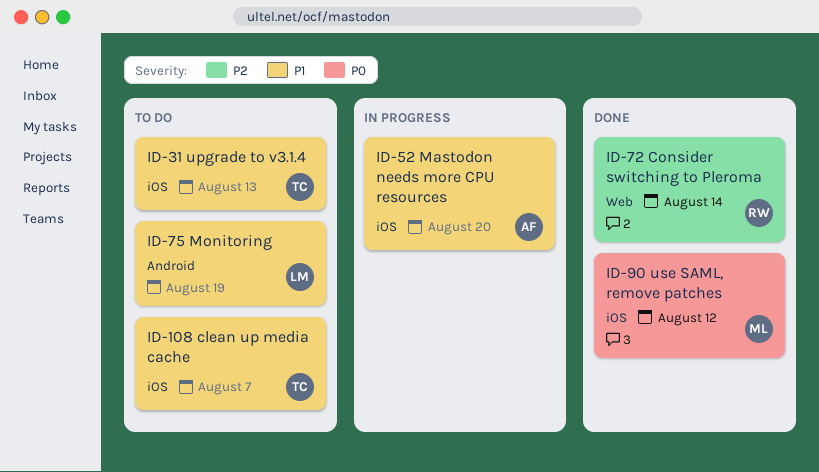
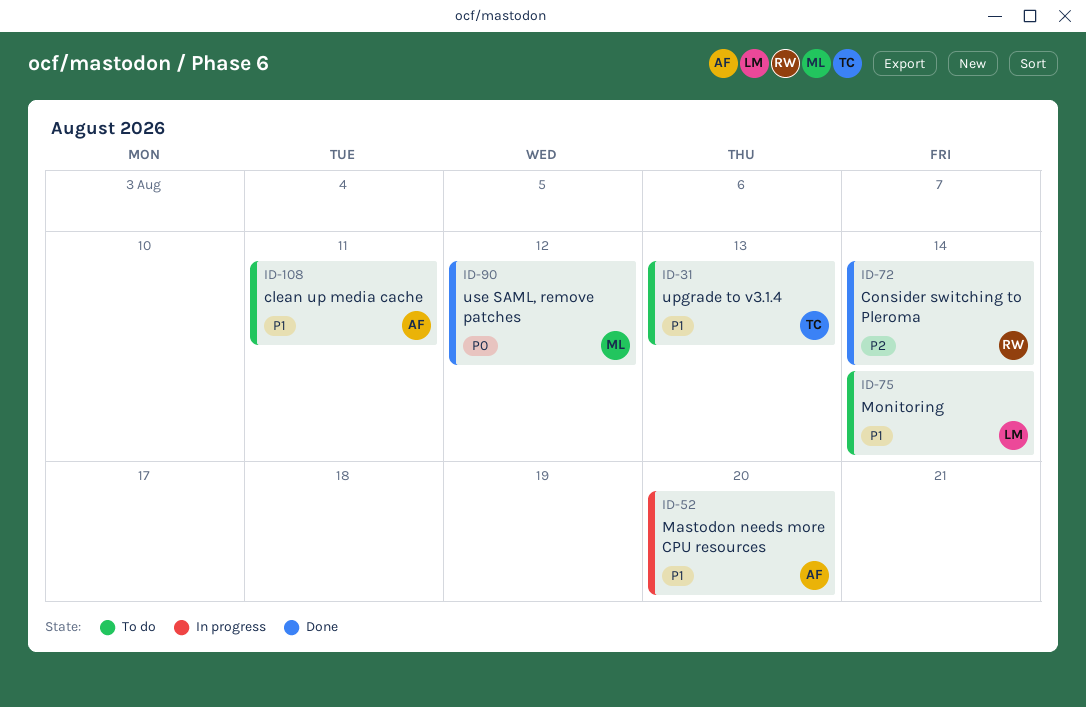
ID-75, due: Aug 19 -> Aug 14
ID-108, owner: TC -> AF
ID-108, due: Aug 7 -> Aug 11

